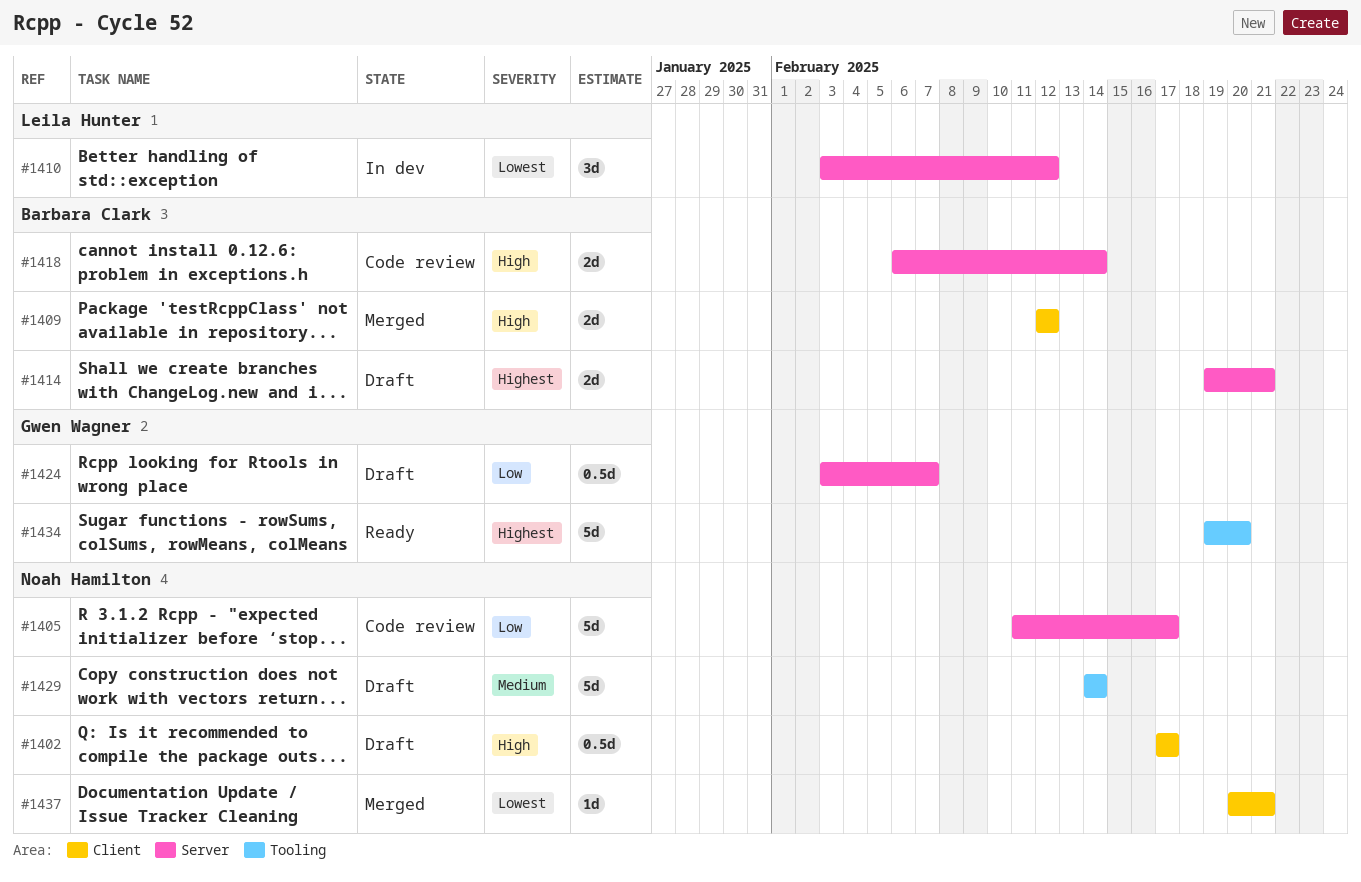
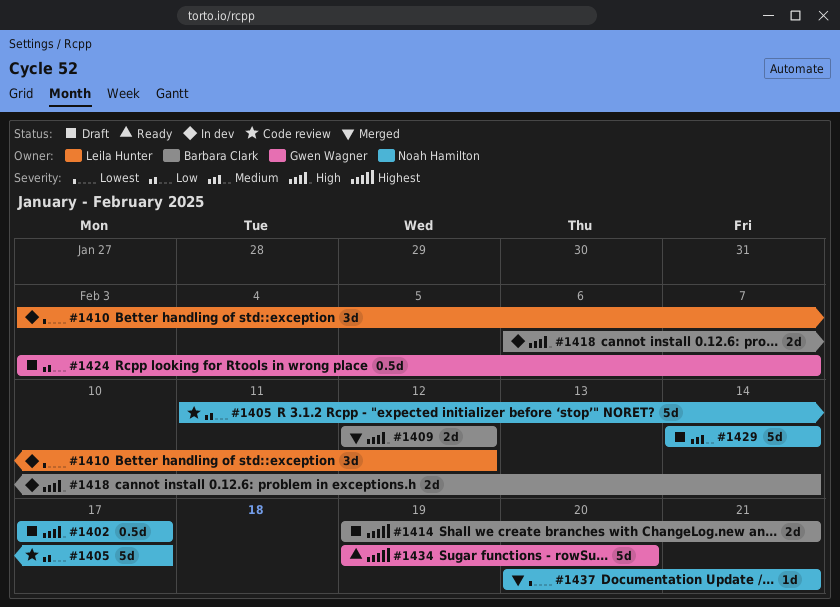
#1418, status: Code review -> In dev

